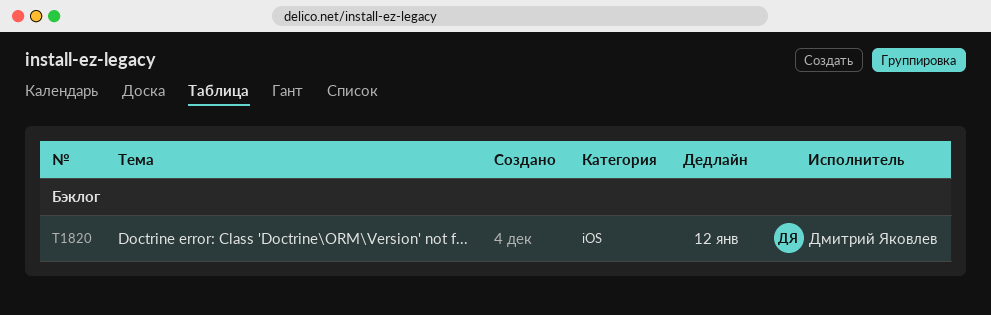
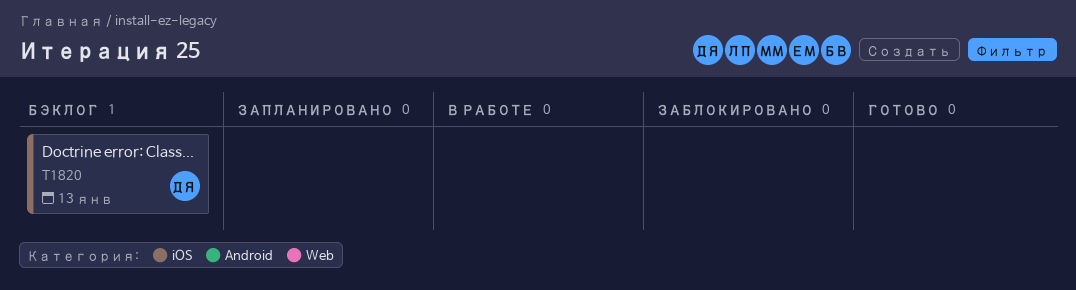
T1820, due: Jan 12 -> Jan 13

